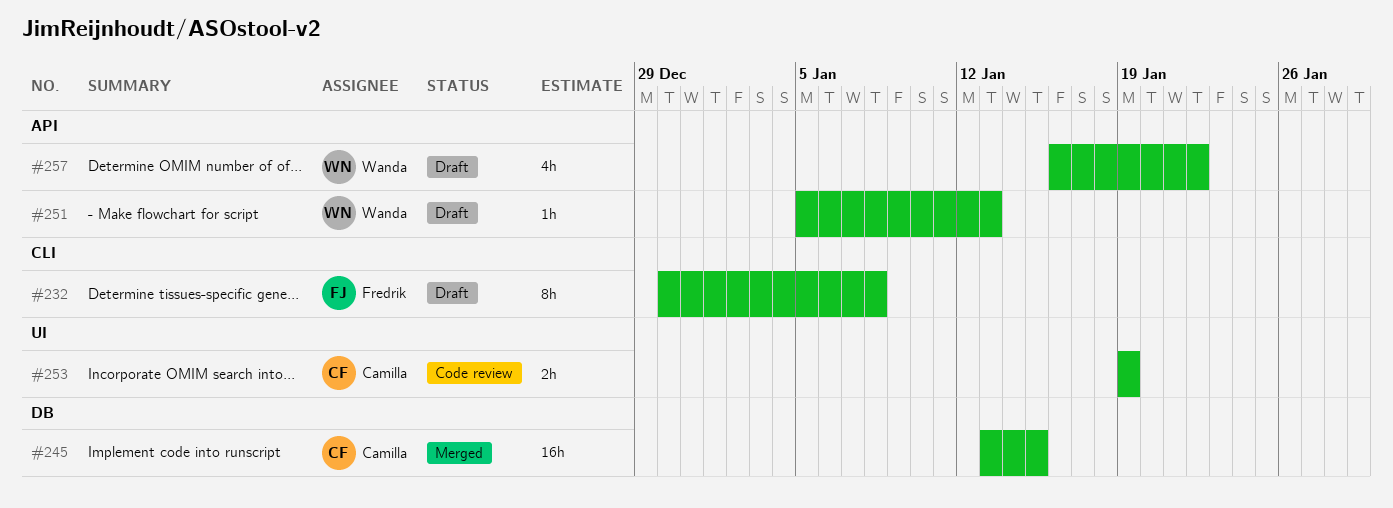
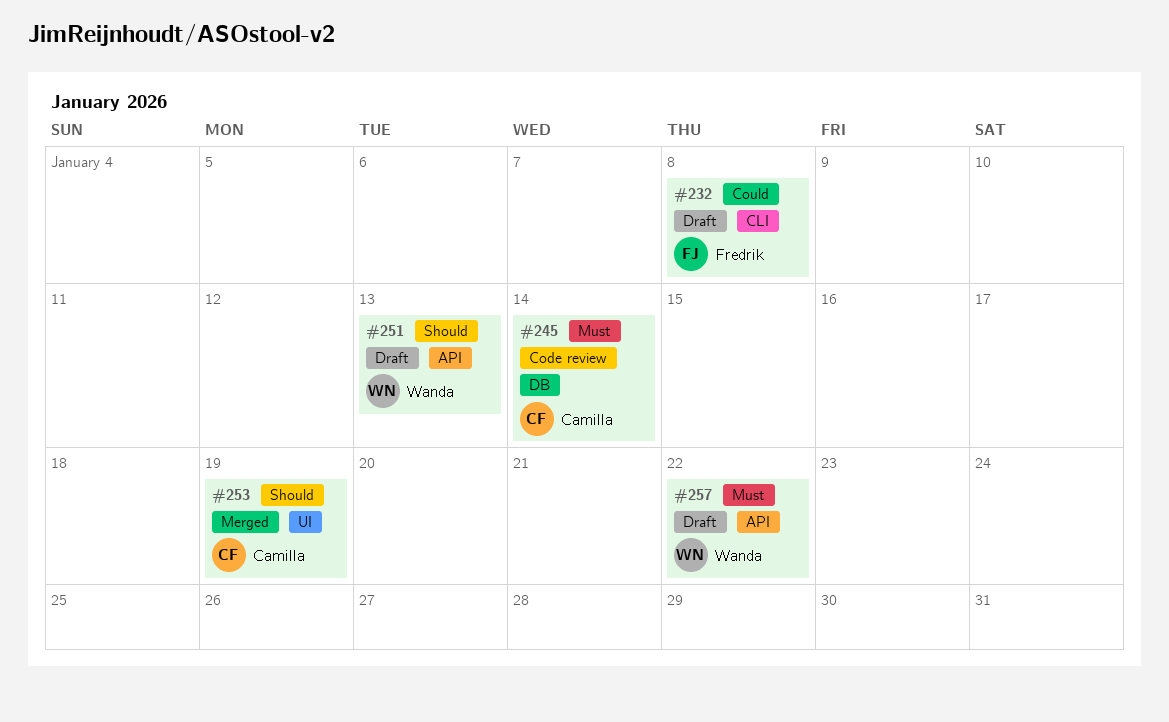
#245, status: Merged -> Code review
#245, due: Jan 15 -> Jan 14
#253, status: Code review -> Merged

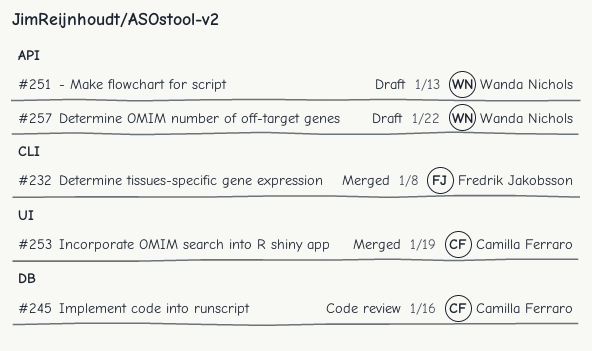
#232, status: Draft -> Merged
#245, due: Jan 14 -> Jan 16

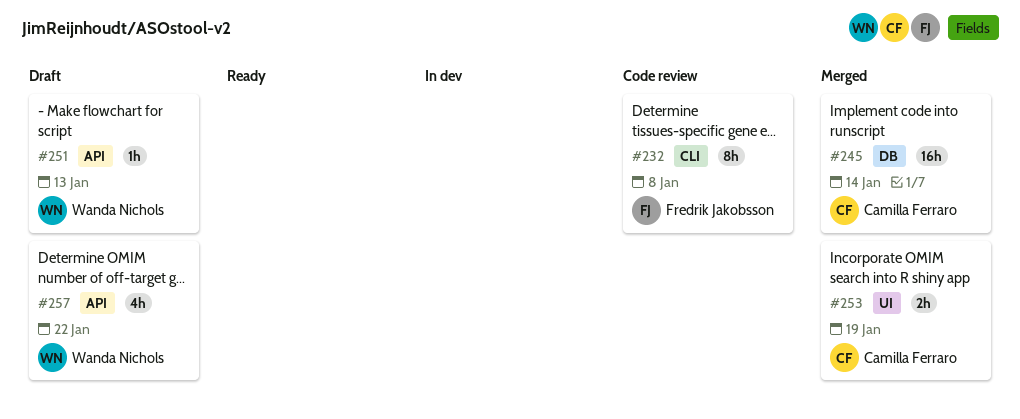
#232, status: Merged -> Code review
#245, status: Code review -> Merged
#245, due: Jan 16 -> Jan 14

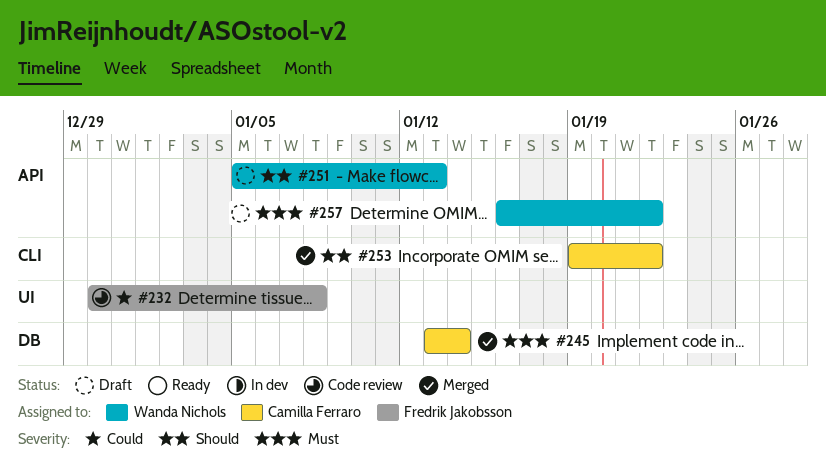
#232, label: CLI -> UI
#253, label: UI -> CLI
#253, due: Jan 19 -> Jan 22

